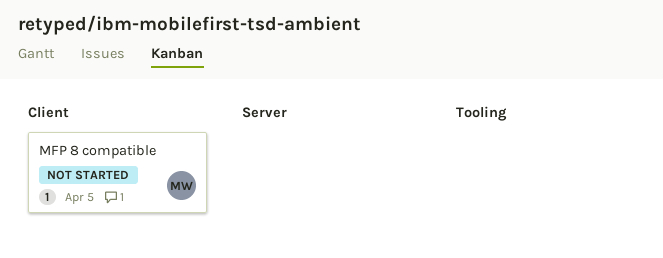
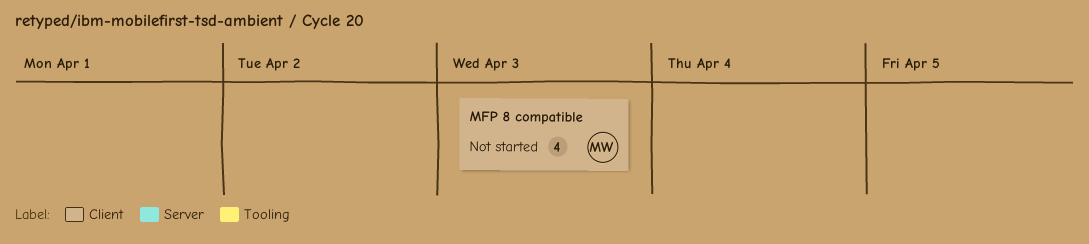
MFP 8 compatible, estimate: 1 -> 4
MFP 8 compatible, due: Apr 5 -> Apr 3

